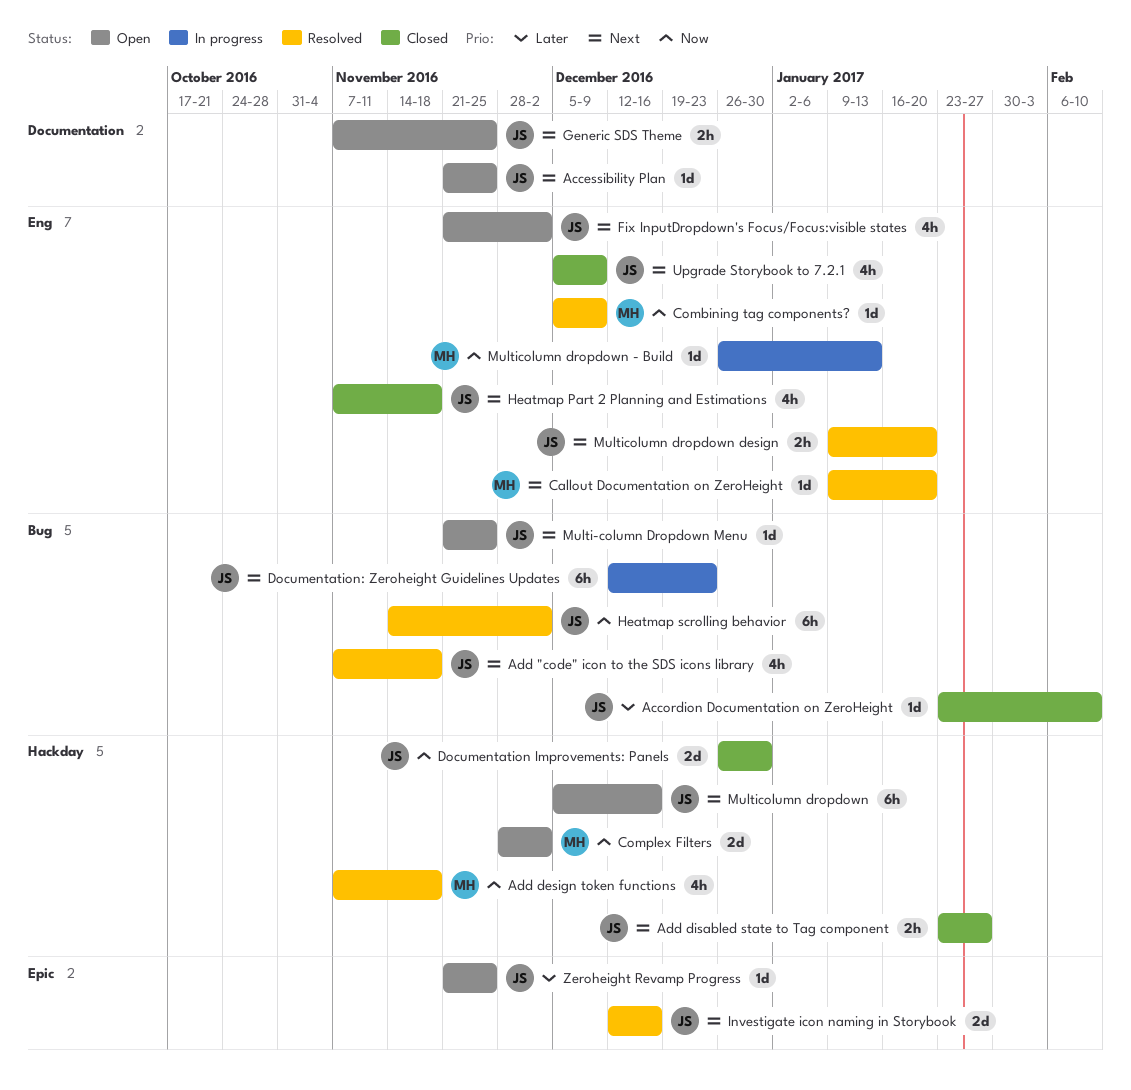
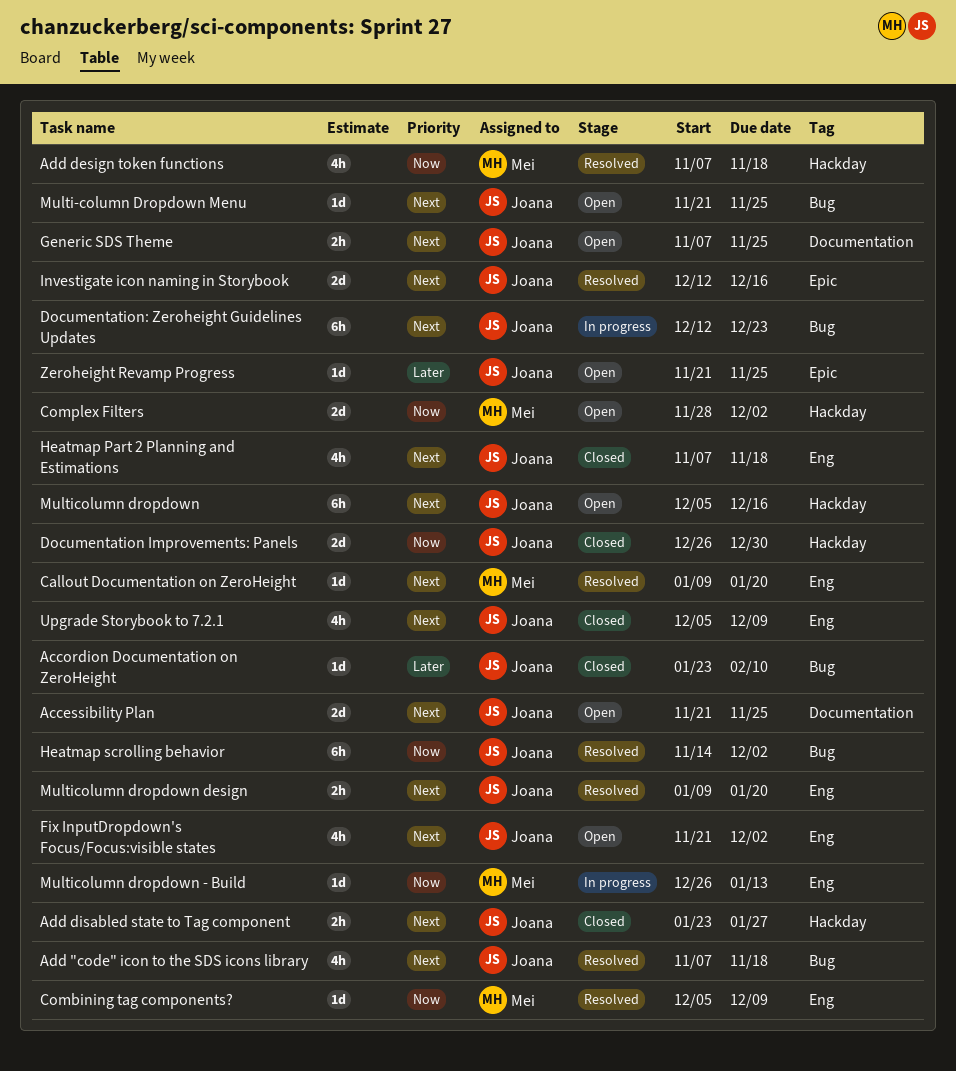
Accessibility Plan, estimate: 1d -> 2d

